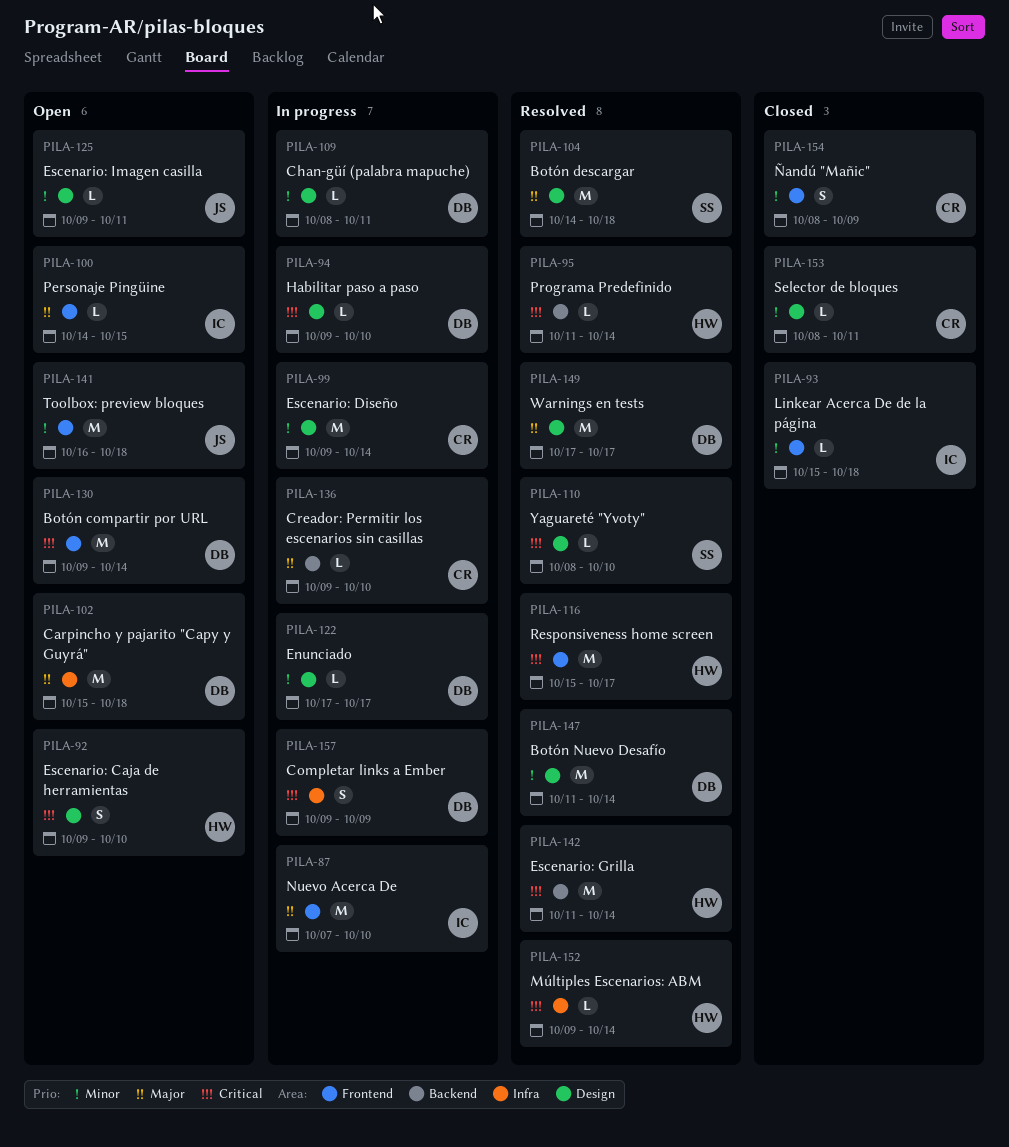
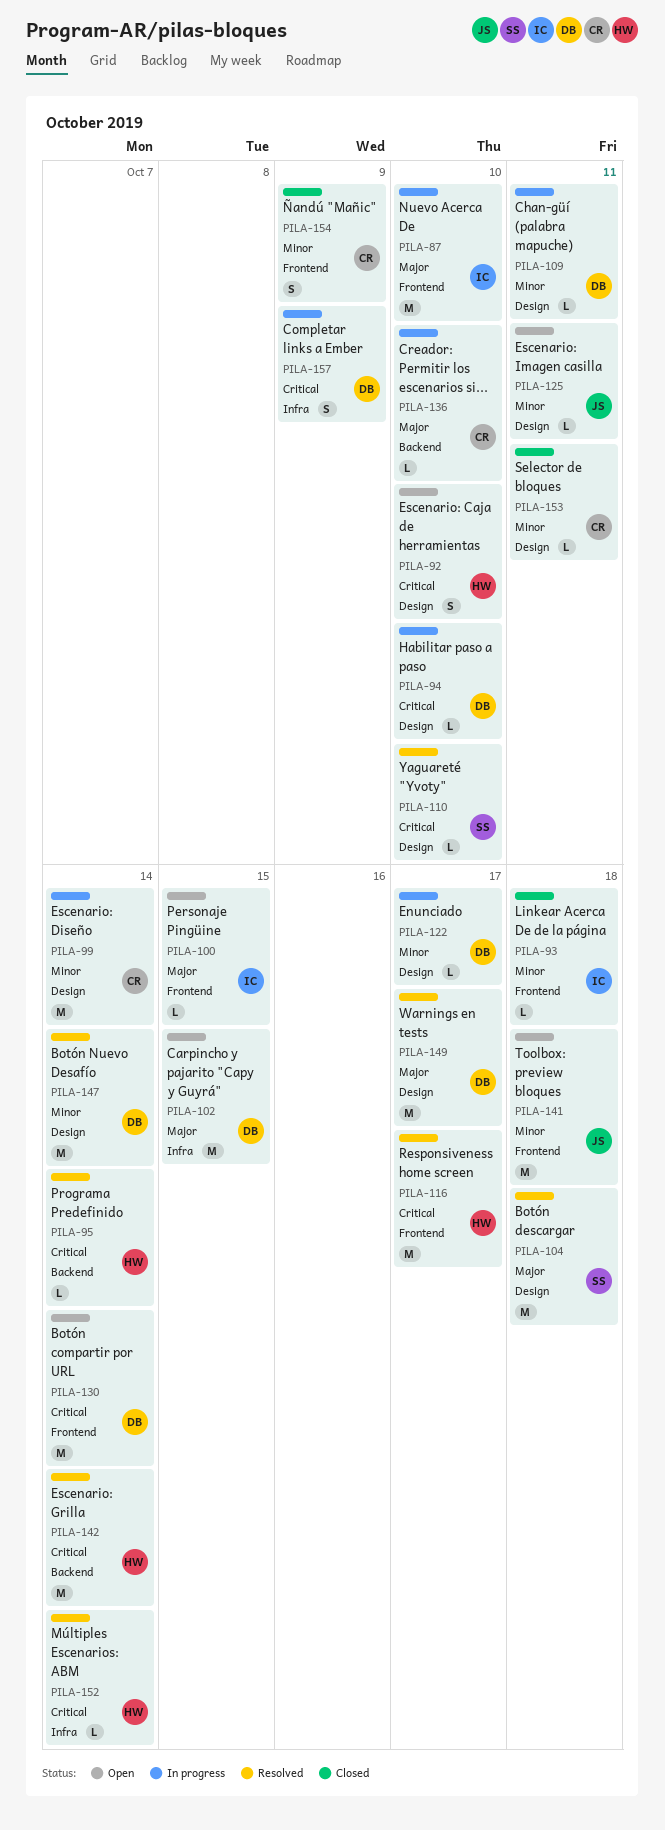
PILA-102, due: Oct 18 -> Oct 15

